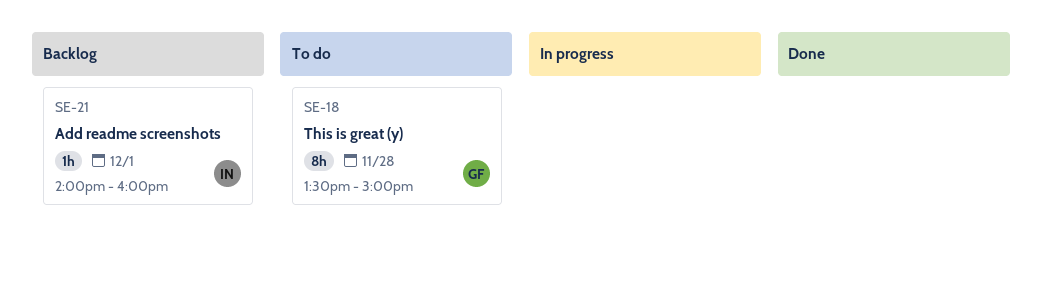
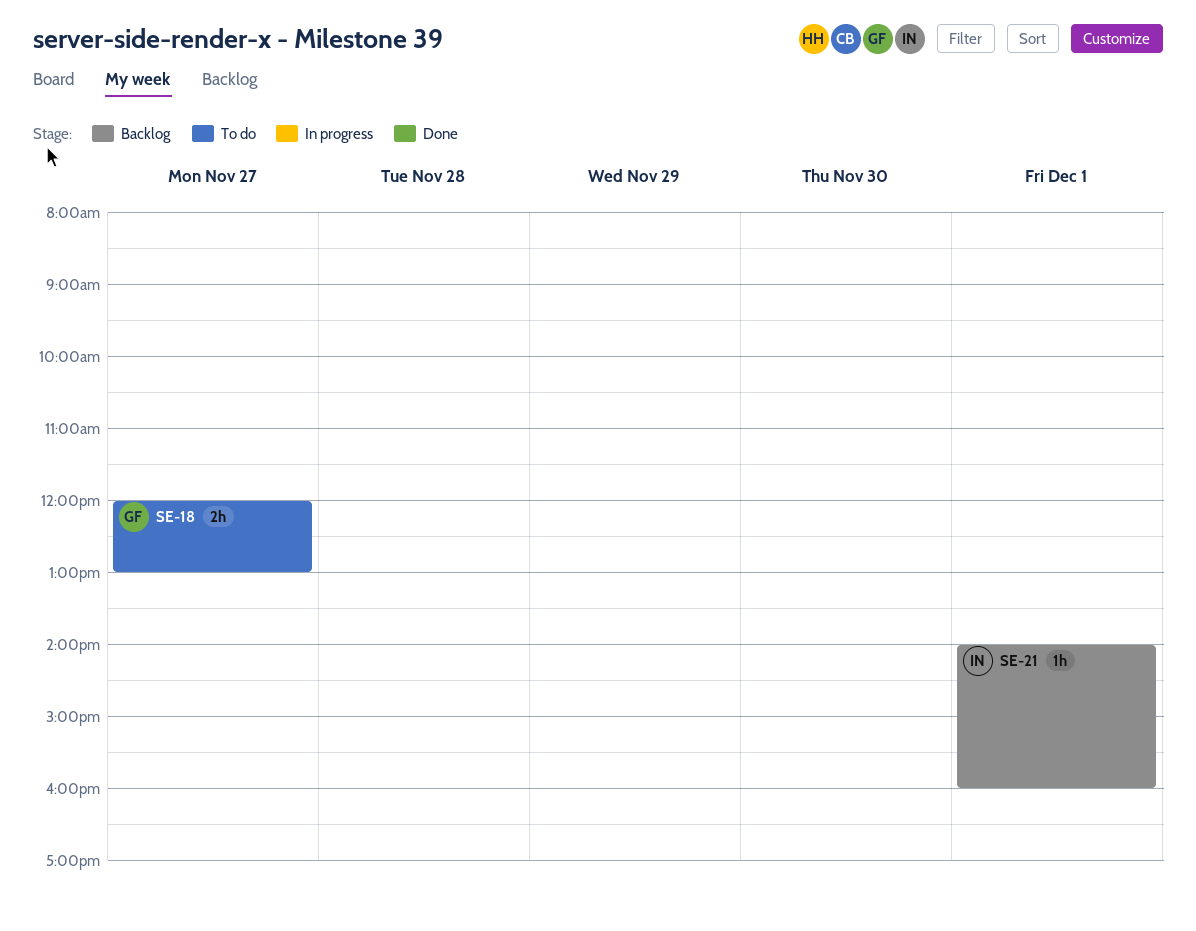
SE-18, estimate: 8h -> 2h
SE-18, day: Nov 28 -> Nov 27
SE-18, begins: 13:30 -> 12:00
SE-18, ends: 15:00 -> 13:00

